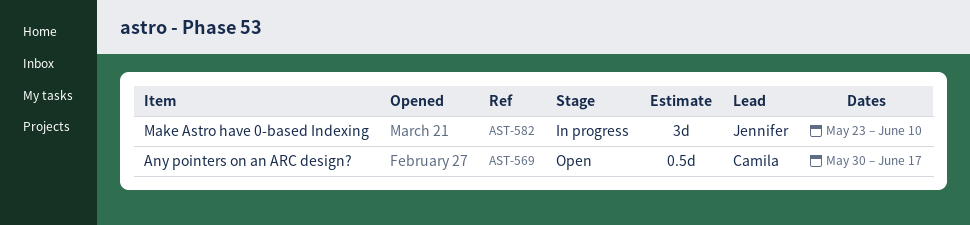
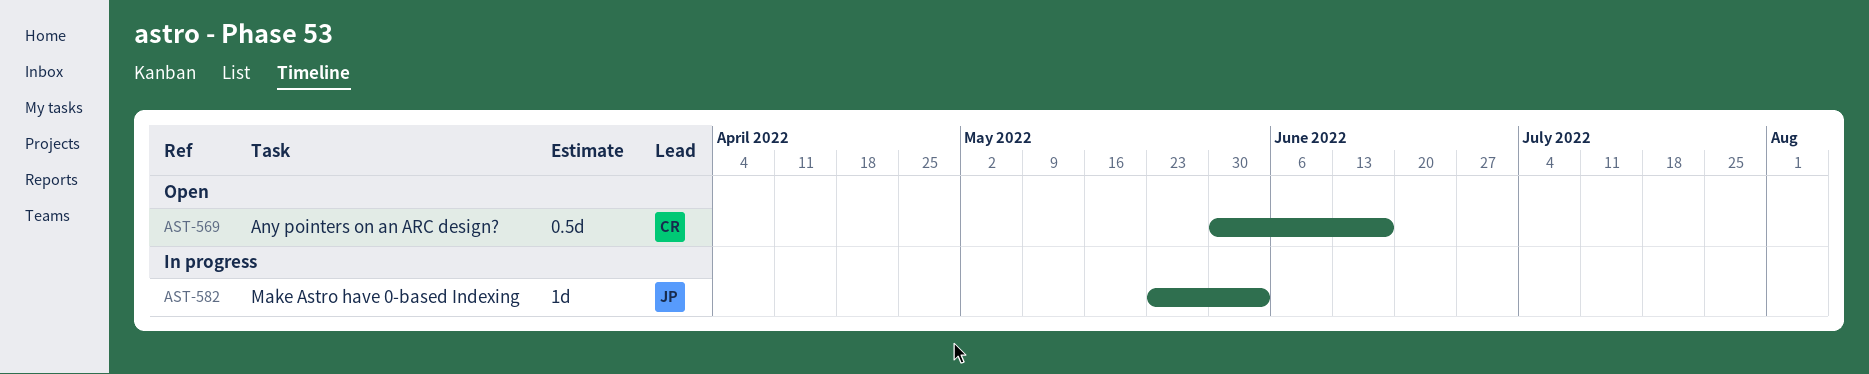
AST-582, estimate: 3d -> 1d
AST-582, due: Jun 10 -> Jun 3

